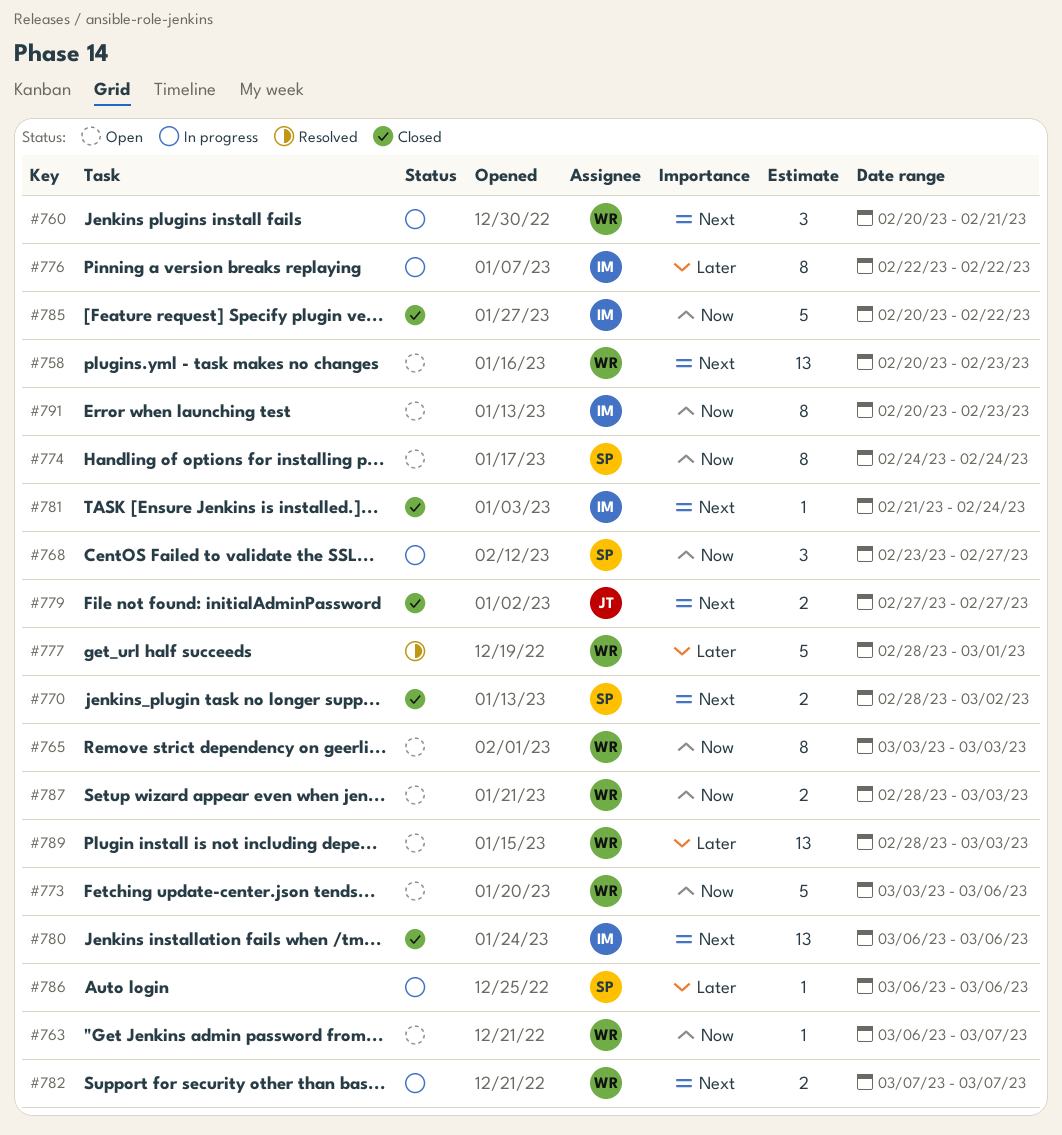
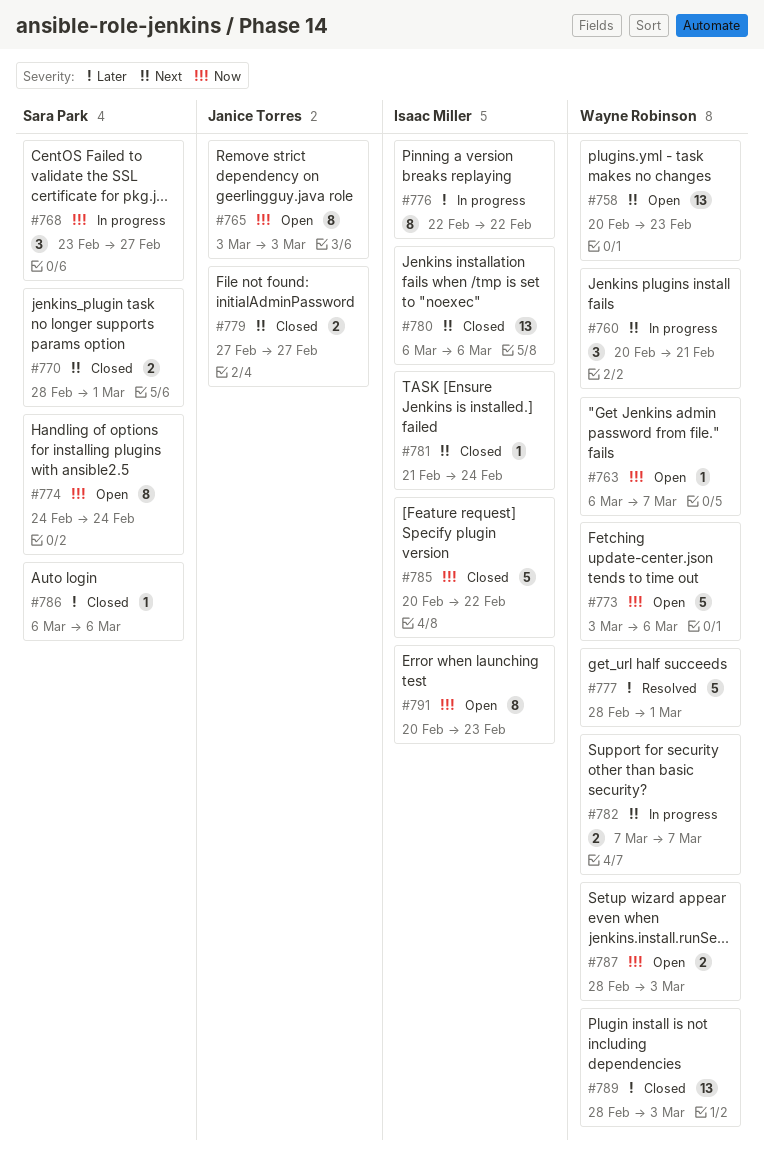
#765, owner: Wayne Robinson -> Janice Torres
#770, due: Mar 2 -> Mar 1
#786, status: In progress -> Closed
#789, status: Open -> Closed

